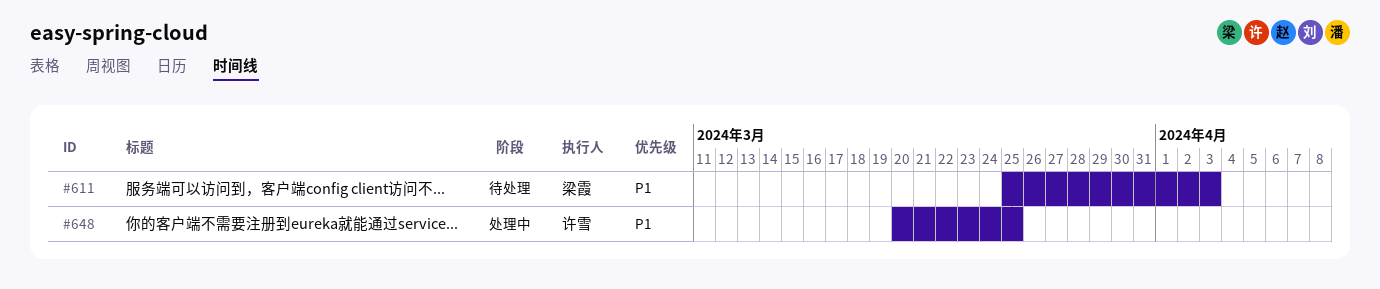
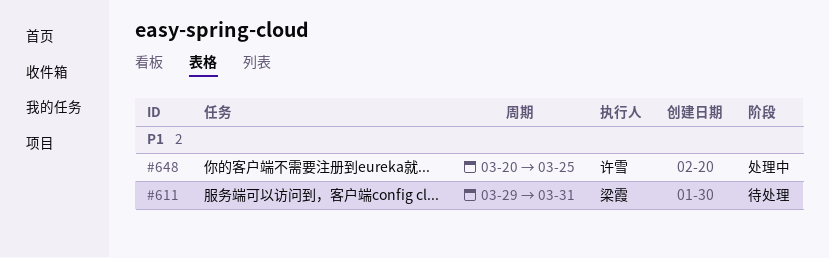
#611, start: Mar 25 -> Mar 29
#611, due: Apr 3 -> Mar 31

